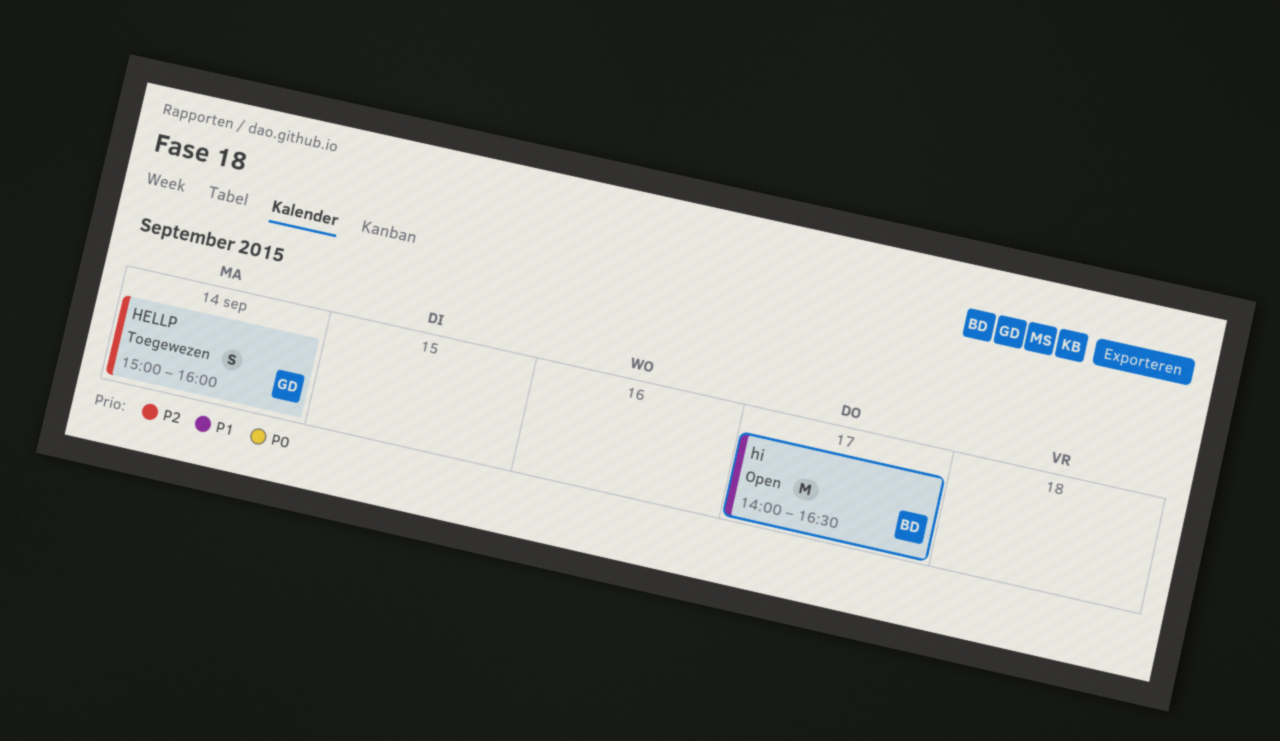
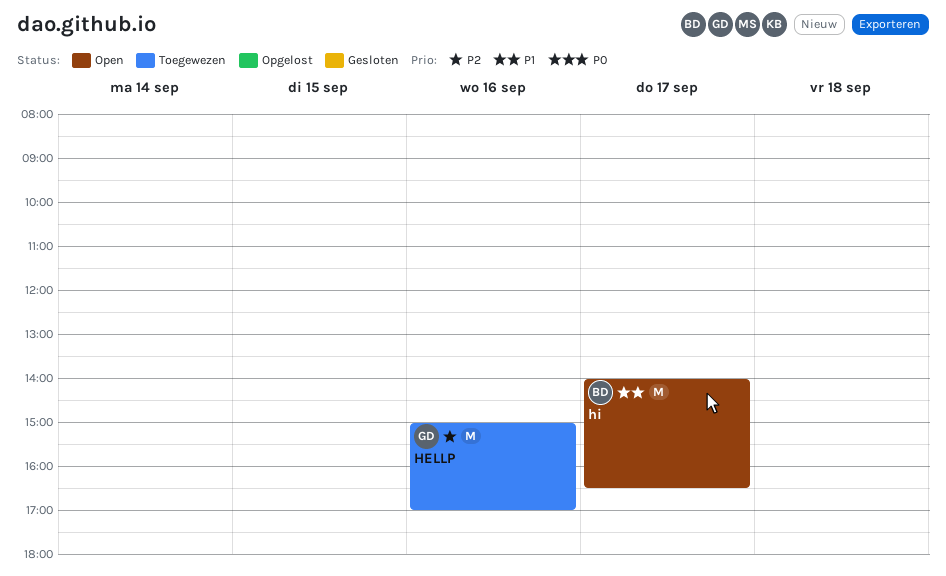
HELLP, estimate: S -> M
HELLP, day: Sep 14 -> Sep 16
HELLP, ends: 16:00 -> 17:00

